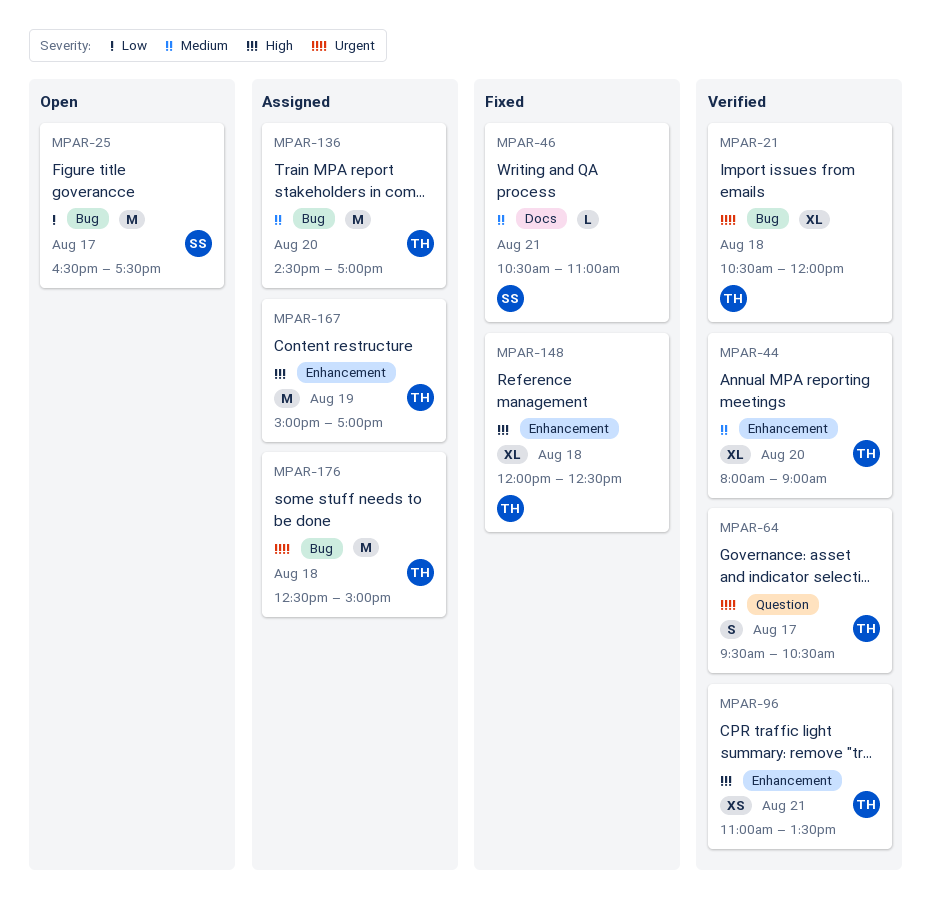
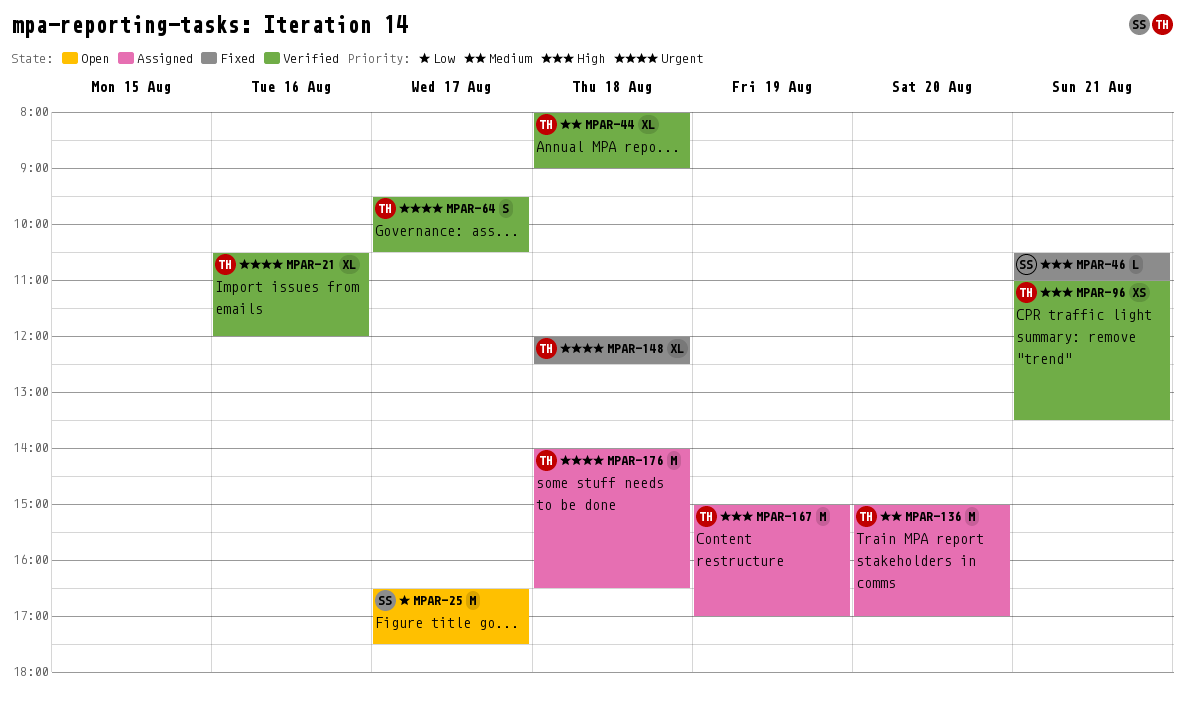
MPAR-21, day: Aug 18 -> Aug 16
MPAR-44, day: Aug 20 -> Aug 18
MPAR-46, priority: Medium -> High
MPAR-136, begins: 14:30 -> 15:00
MPAR-148, priority: High -> Urgent
MPAR-176, begins: 12:30 -> 14:00
MPAR-176, ends: 15:00 -> 16:30

